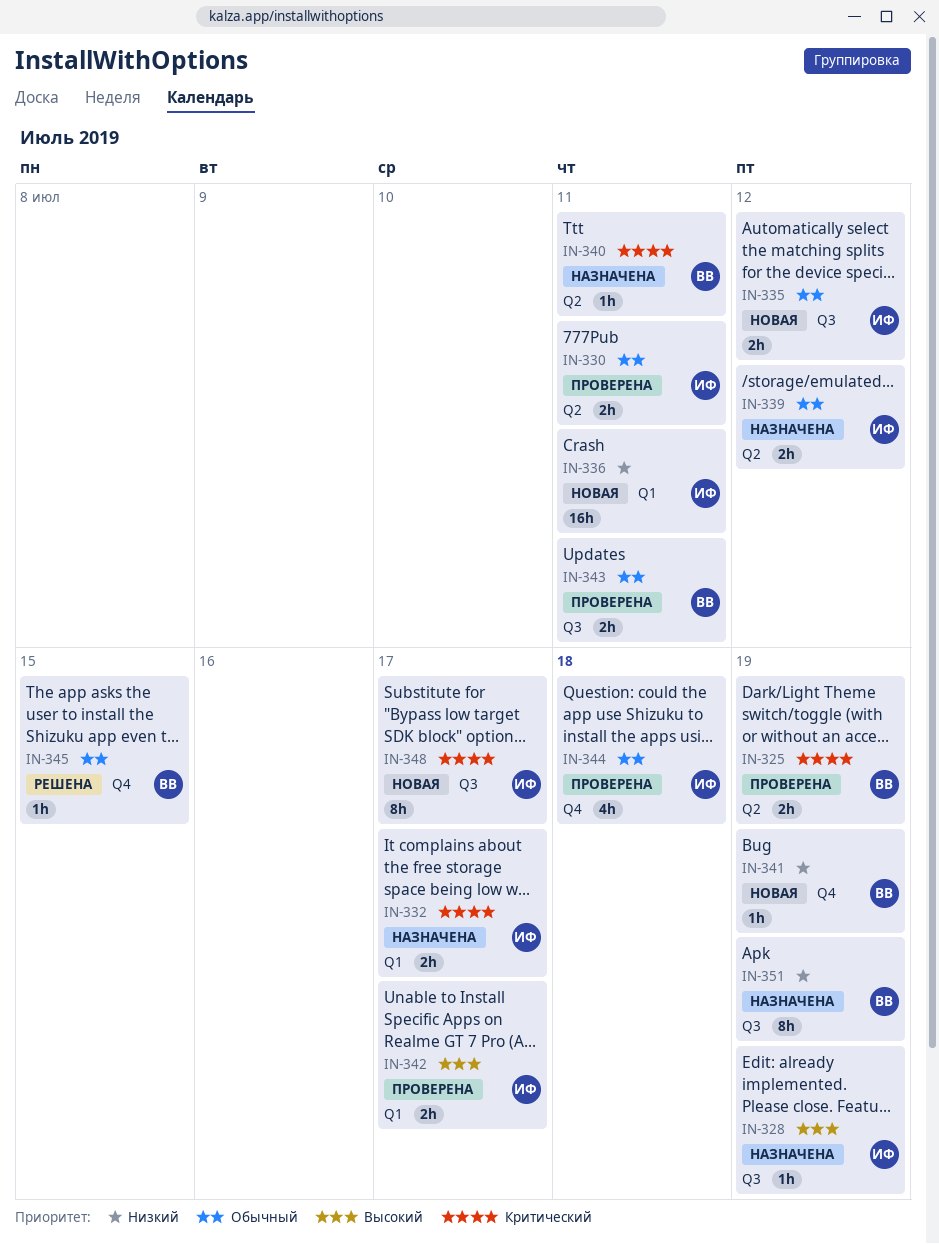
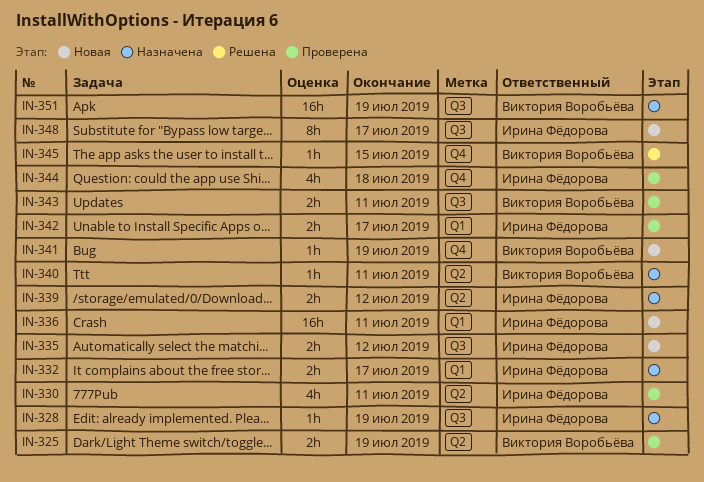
IN-330, estimate: 2h -> 4h
IN-351, estimate: 8h -> 16h

